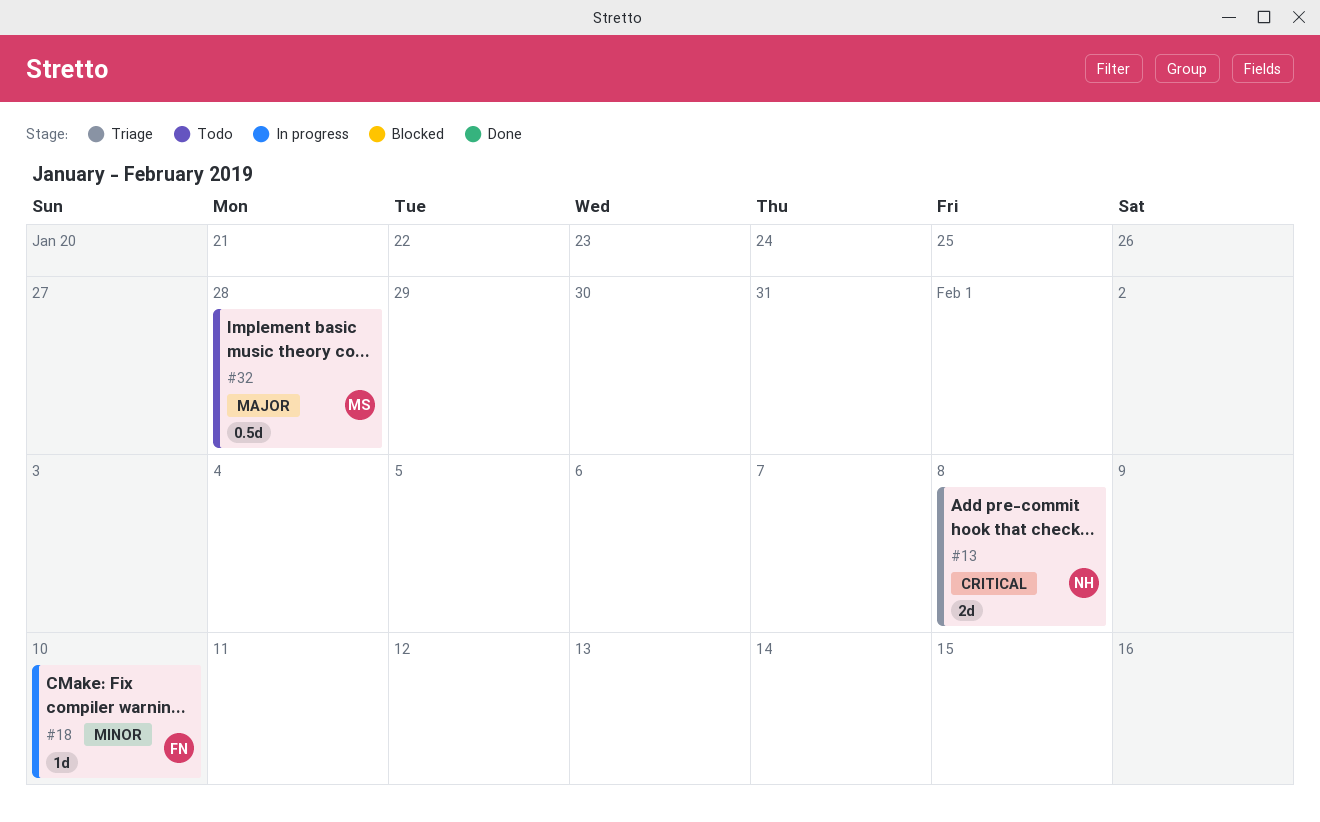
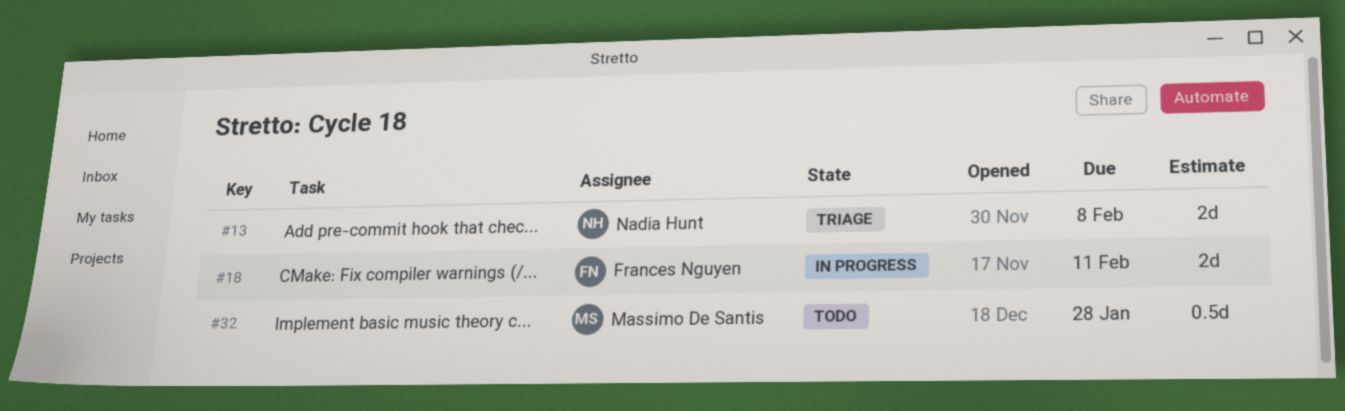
#18, estimate: 1d -> 2d
#18, due: Feb 10 -> Feb 11

